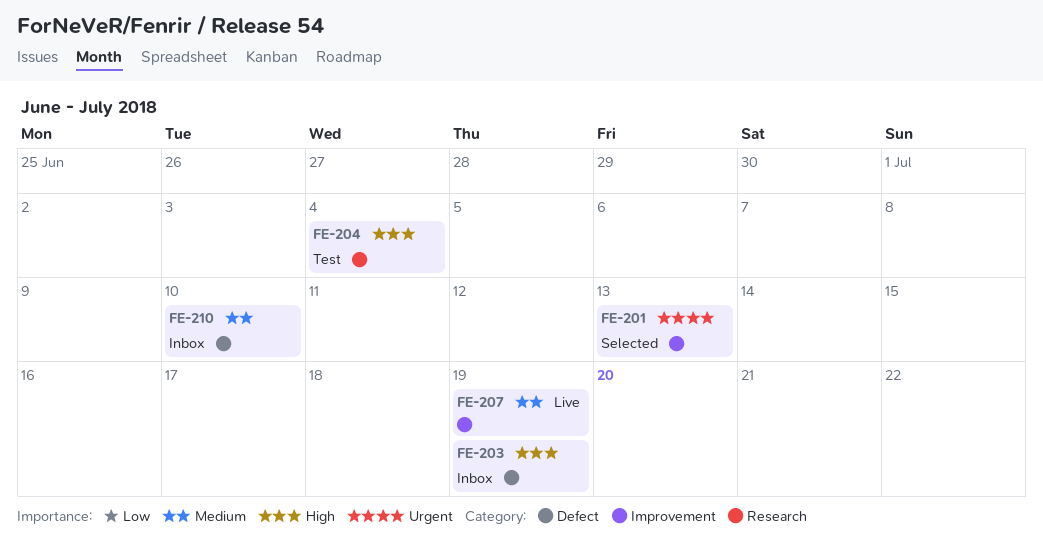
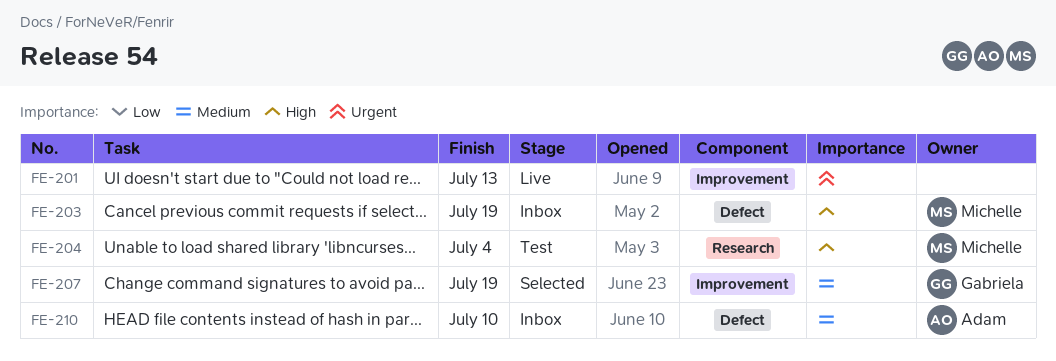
FE-201, status: Selected -> Live
FE-207, status: Live -> Selected

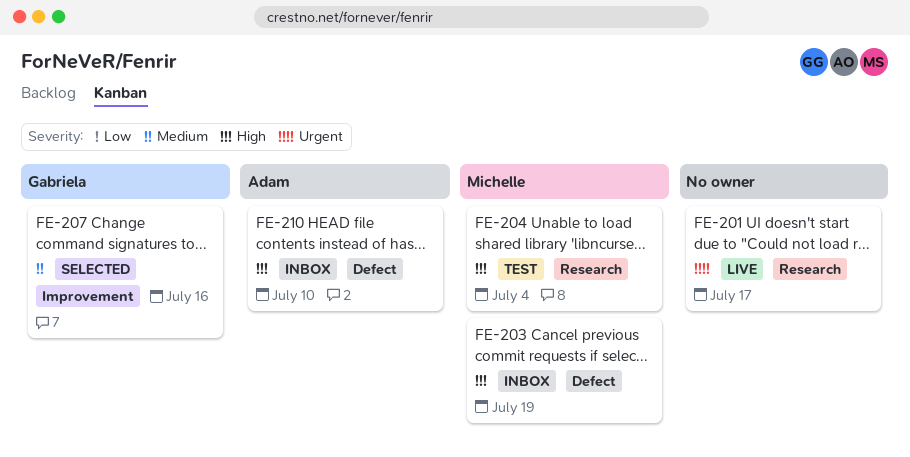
FE-201, label: Improvement -> Research
FE-201, due: Jul 13 -> Jul 17
FE-207, due: Jul 19 -> Jul 16
FE-210, priority: Medium -> High

